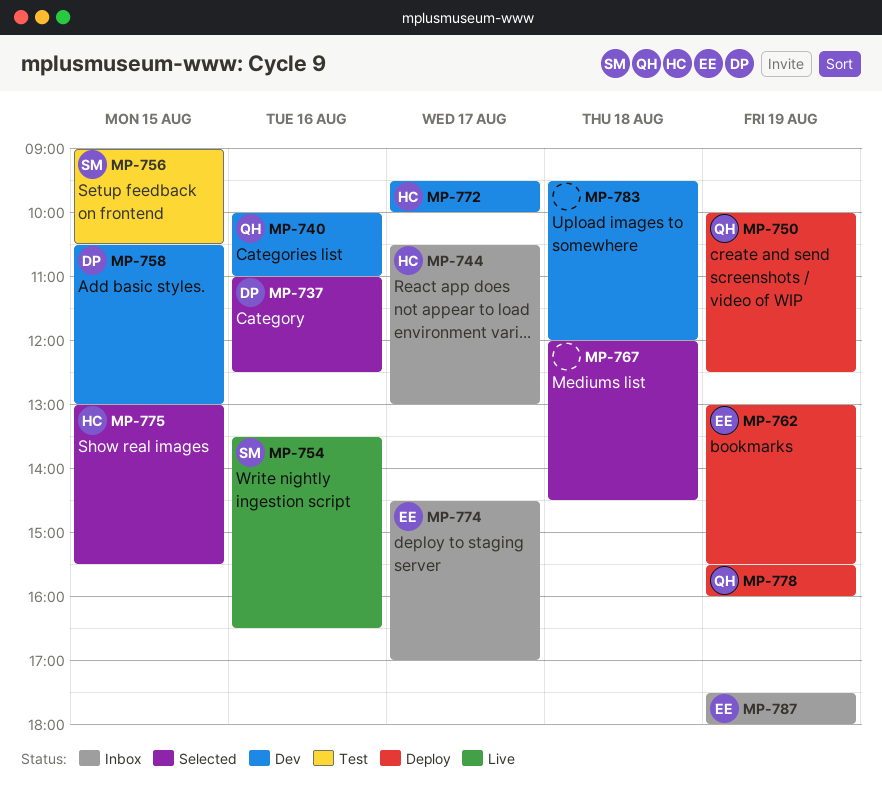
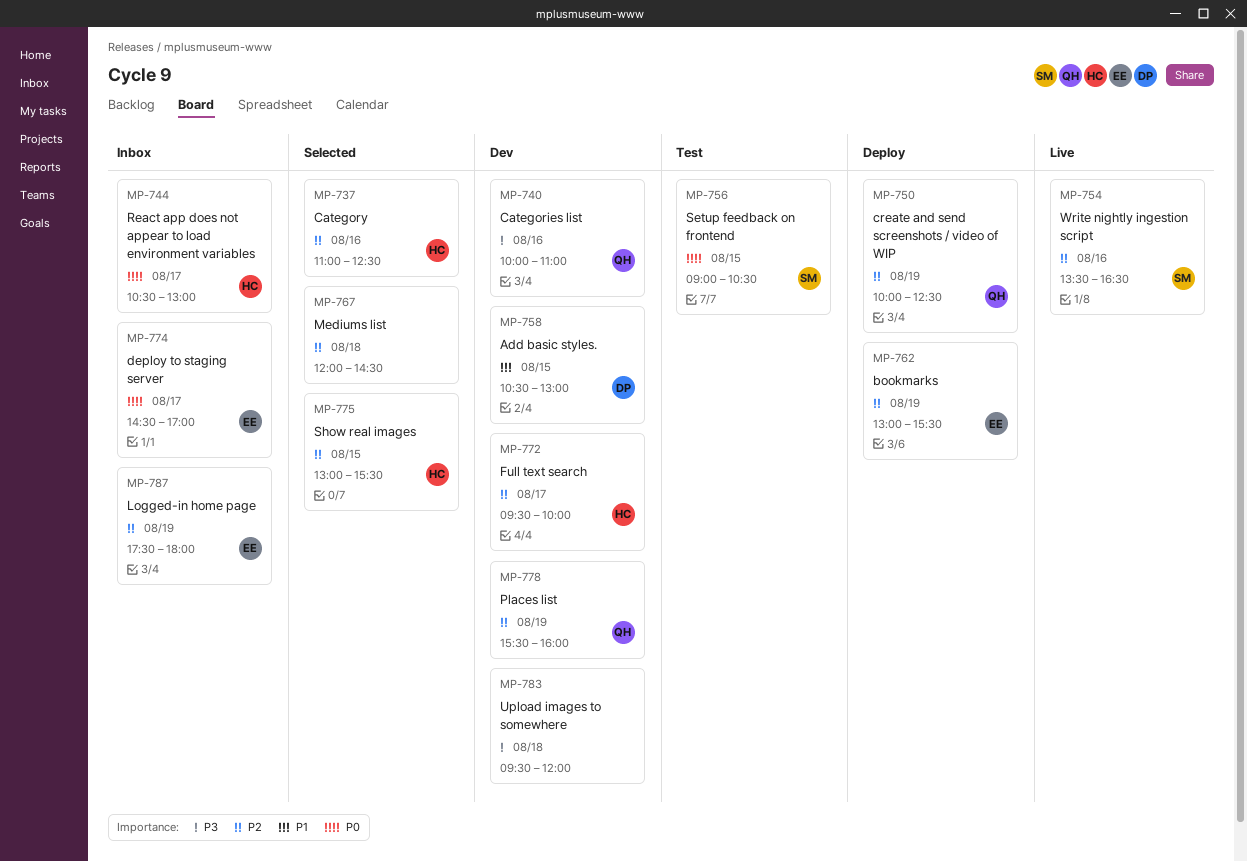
MP-737, owner: DP -> HC
MP-778, status: Deploy -> Dev

